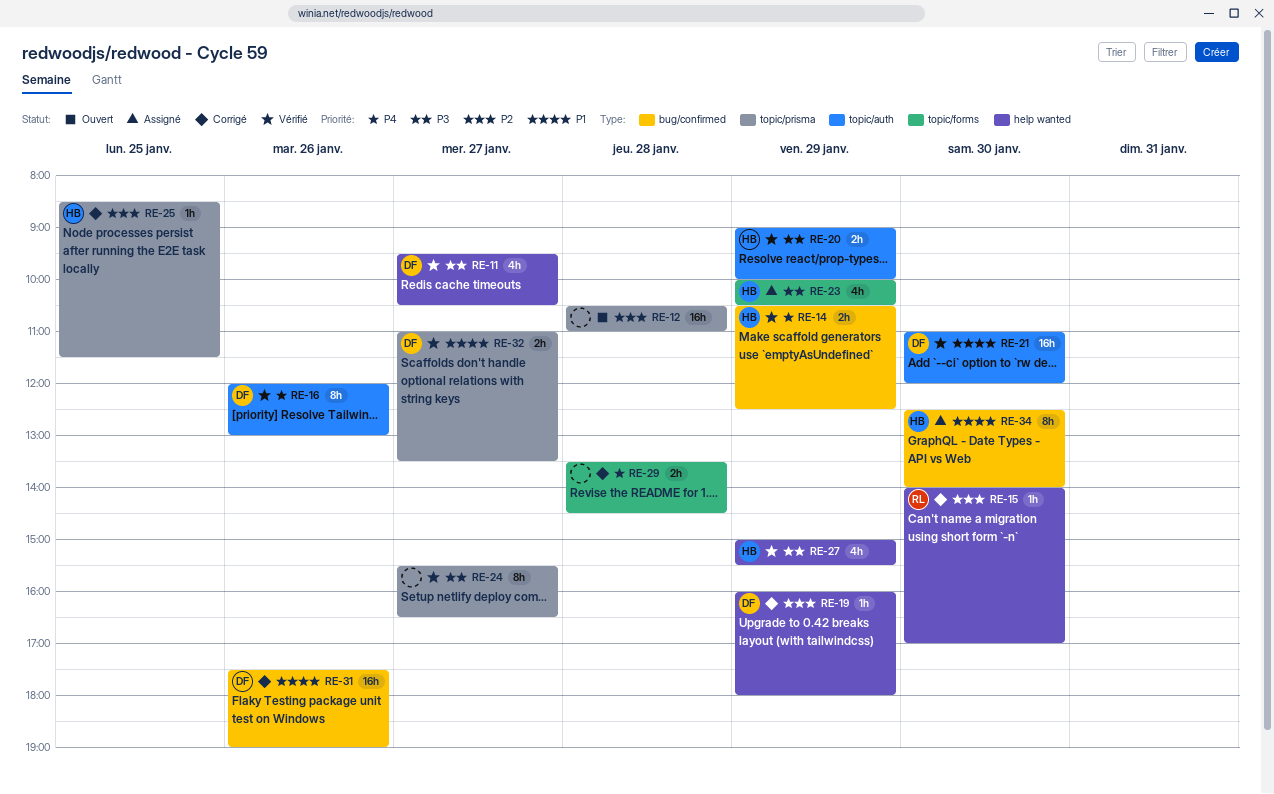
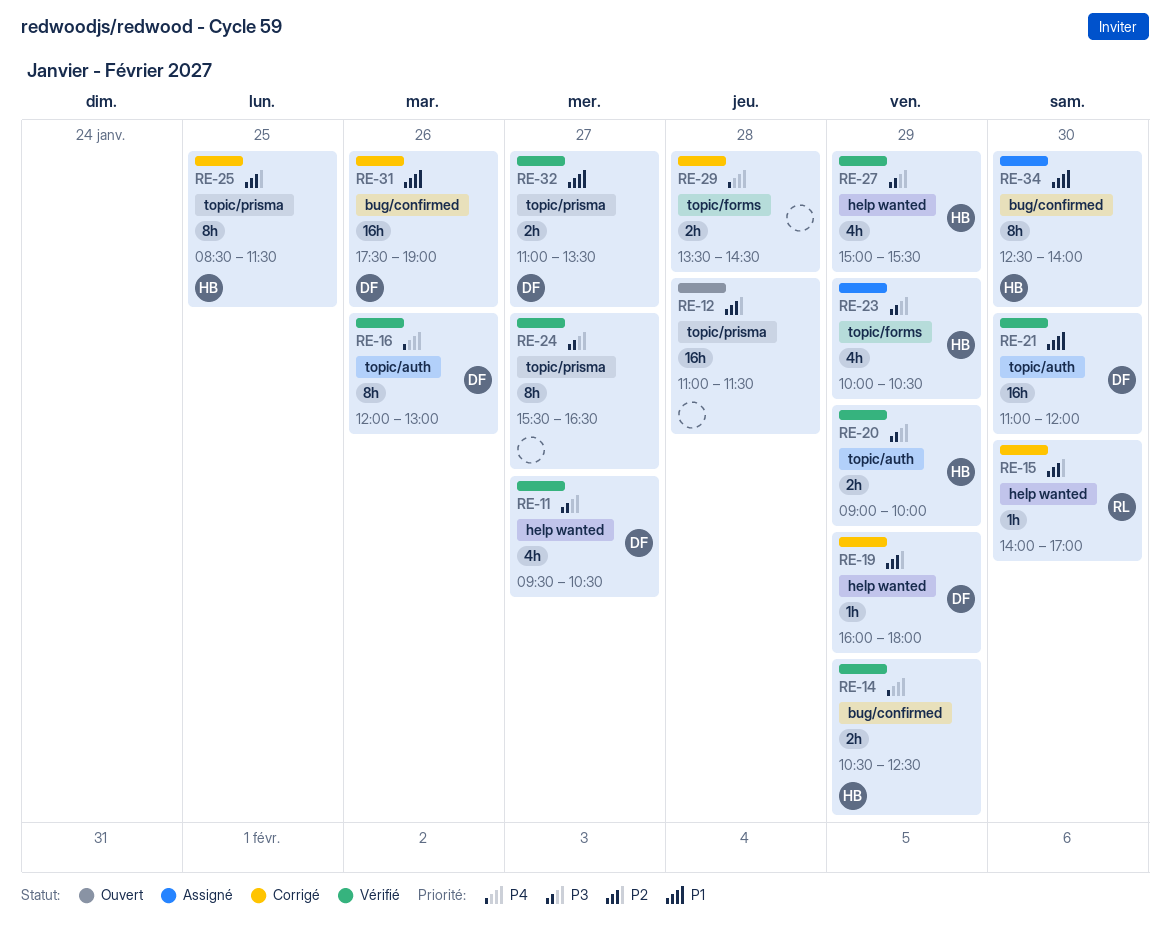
RE-12, begins: 10:30 -> 11:00
RE-12, ends: 11:00 -> 11:30
RE-25, estimate: 1h -> 8h

